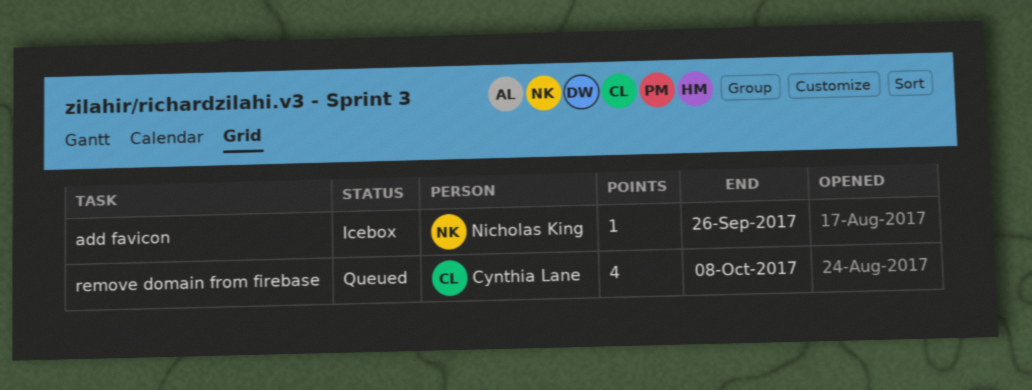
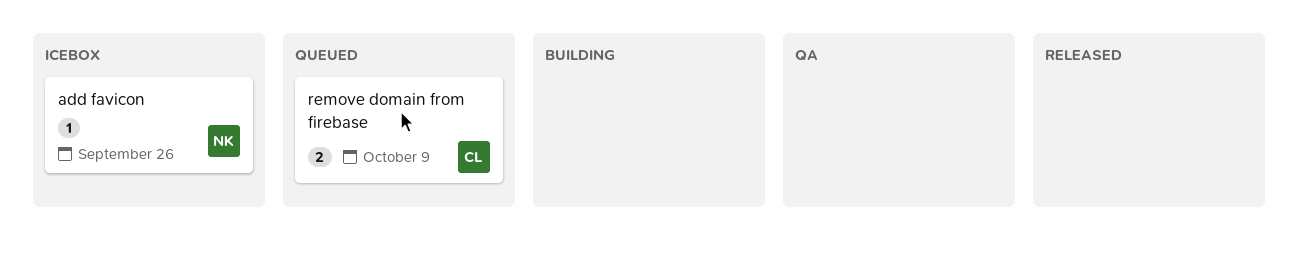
remove domain from firebase, estimate: 4 -> 2
remove domain from firebase, due: Oct 8 -> Oct 9

